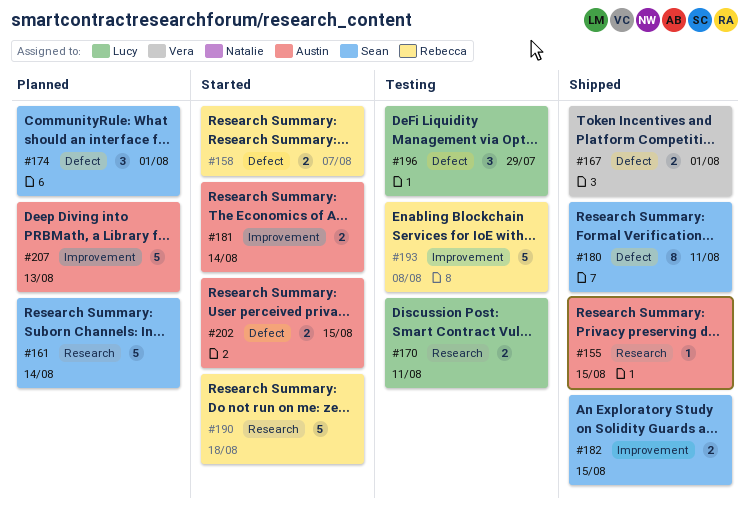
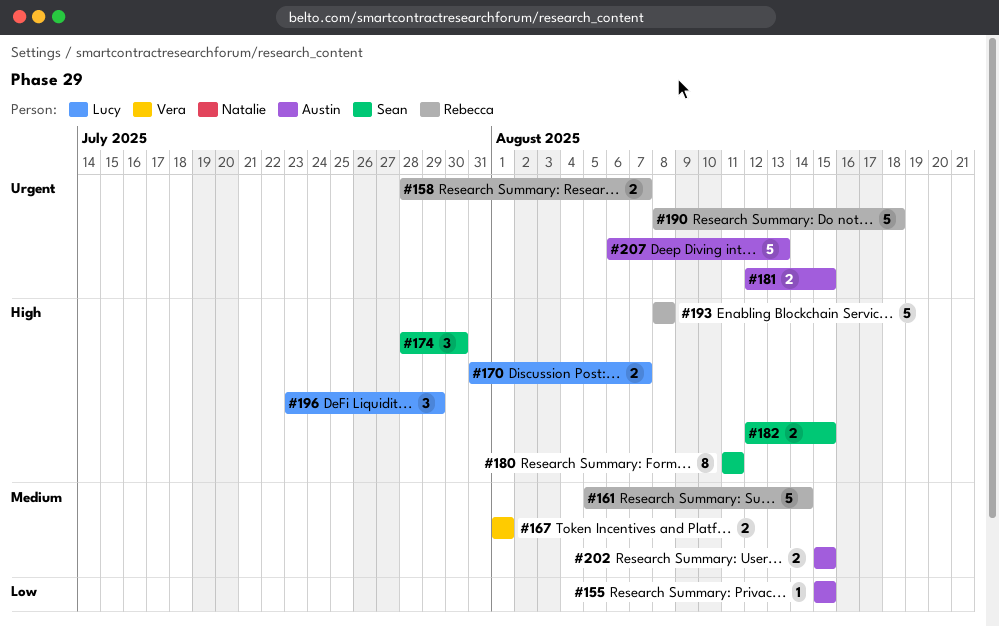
#161, owner: Sean -> Rebecca
#170, due: Aug 11 -> Aug 7
#174, due: Aug 1 -> Jul 30
#181, due: Aug 14 -> Aug 15

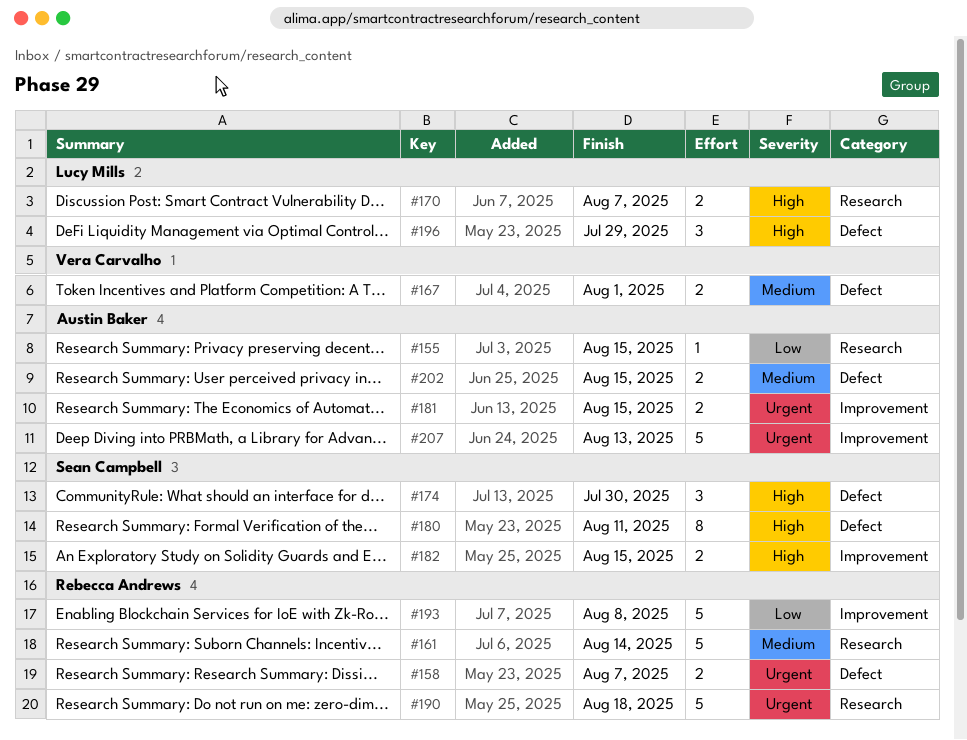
#193, priority: High -> Low

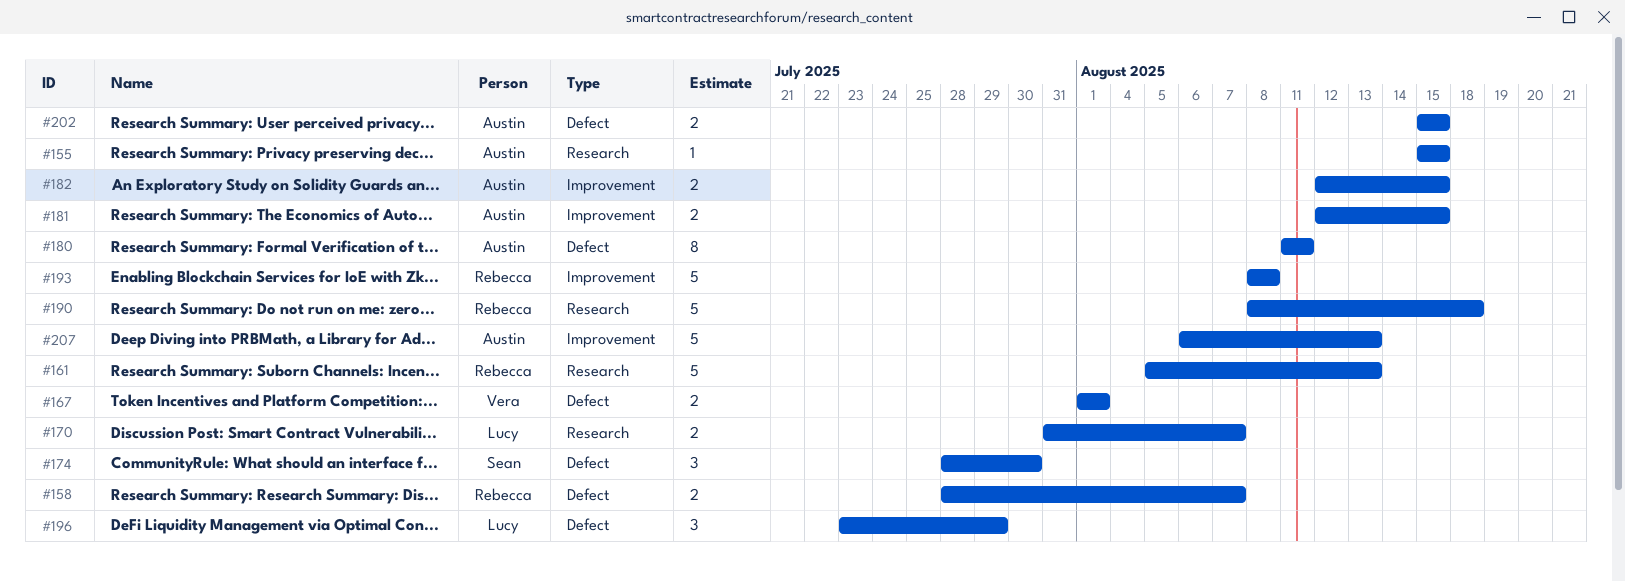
#161, due: Aug 14 -> Aug 13
#180, owner: Sean Campbell -> Austin Baker
#182, owner: Sean Campbell -> Austin Baker

